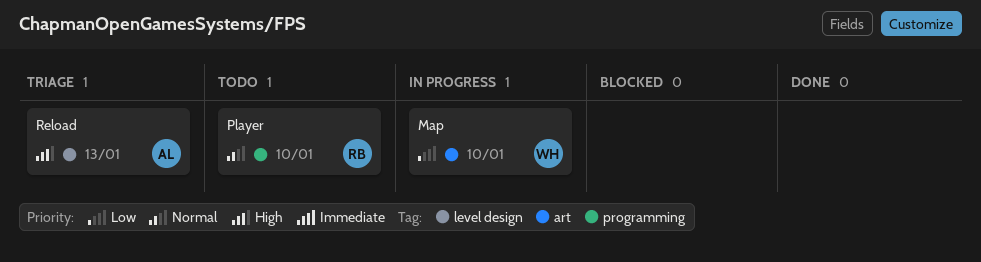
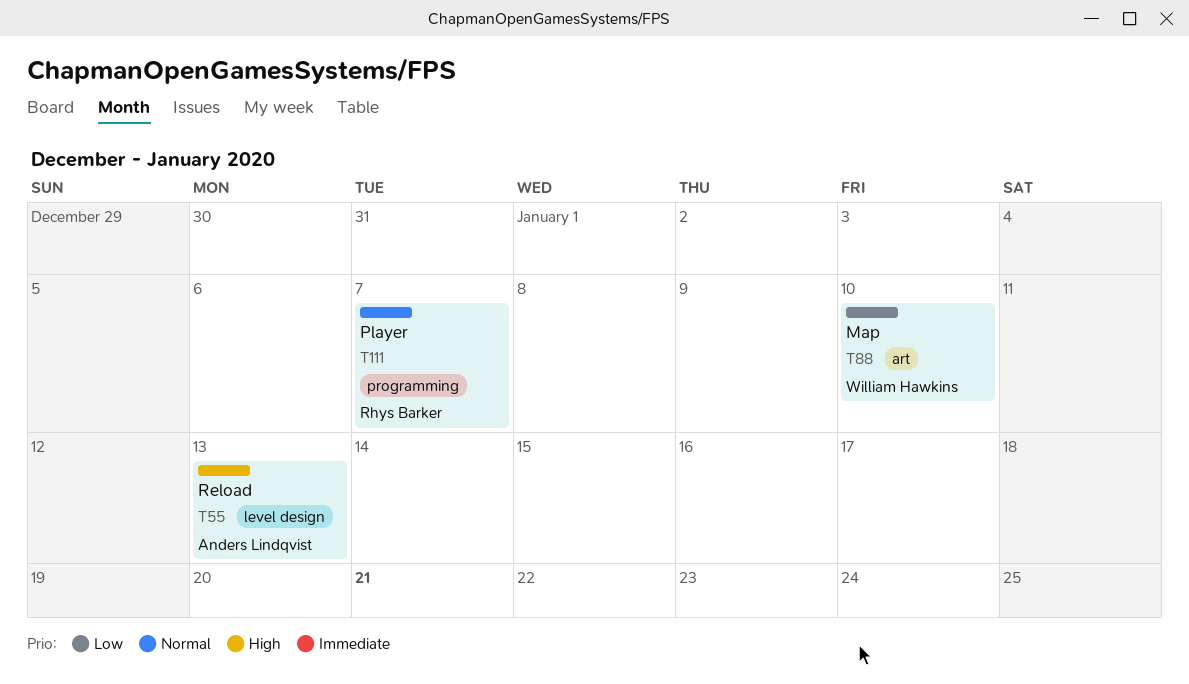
Player, due: Jan 10 -> Jan 7

